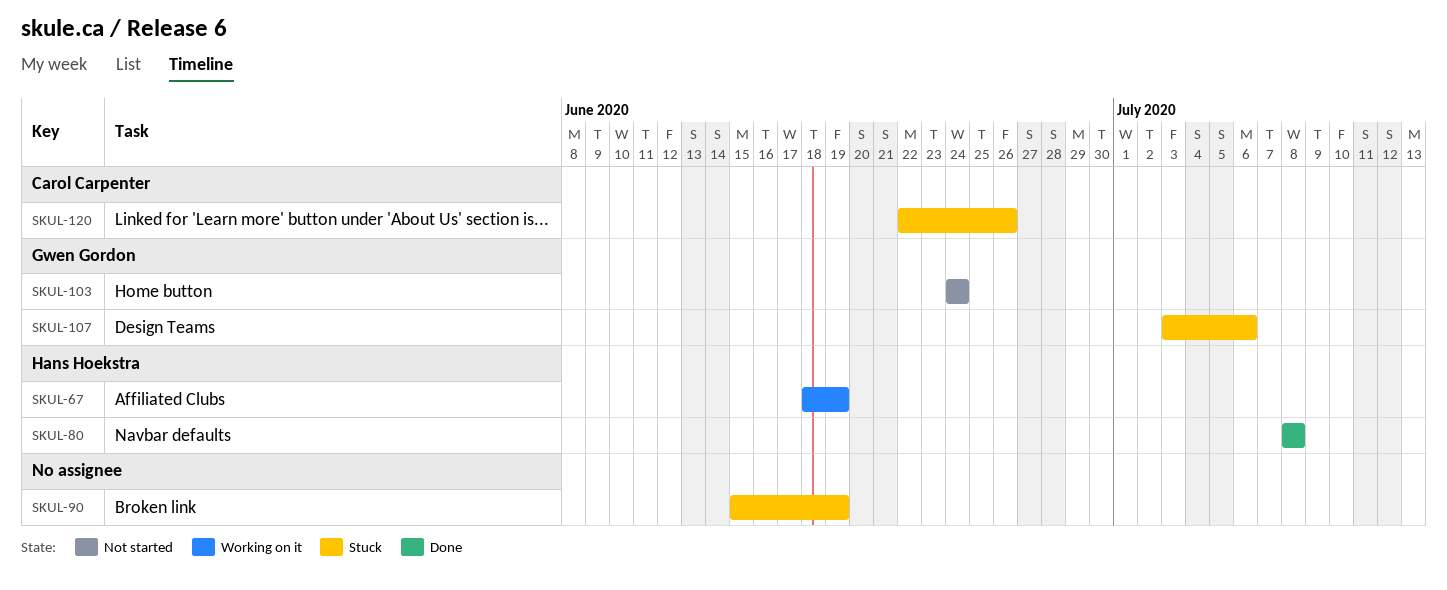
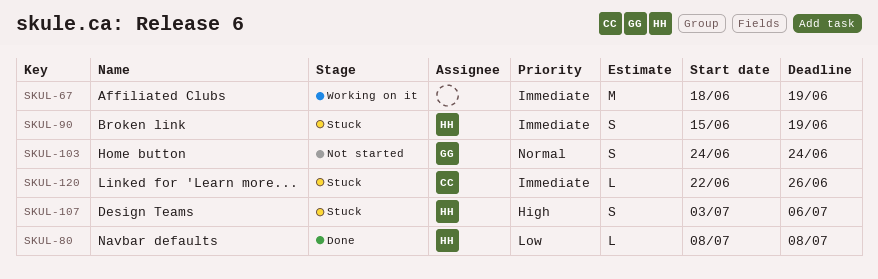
SKUL-67, owner: Hans Hoekstra -> none
SKUL-90, owner: none -> Hans Hoekstra
SKUL-107, owner: Gwen Gordon -> Hans Hoekstra

